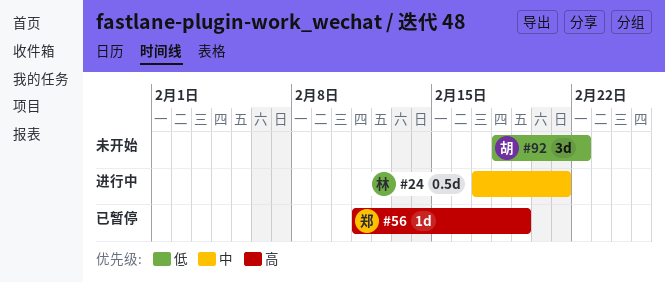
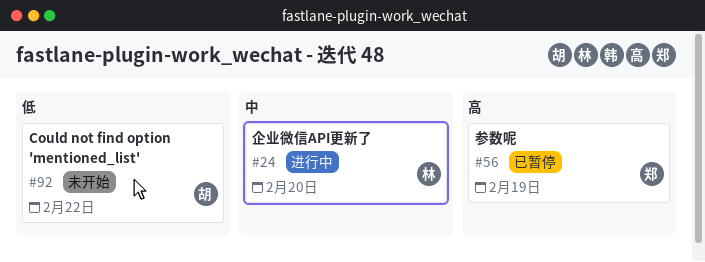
#24, due: Feb 21 -> Feb 20

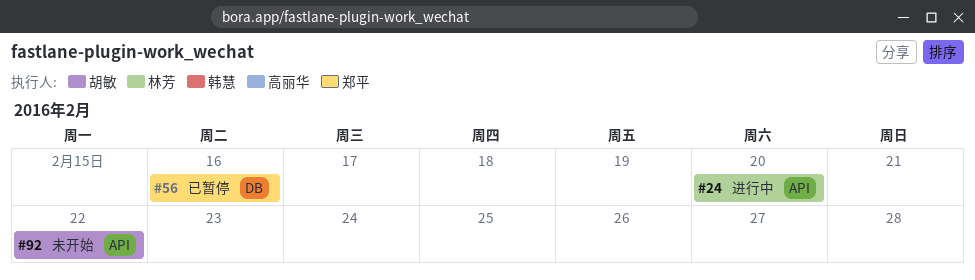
#56, due: Feb 19 -> Feb 16

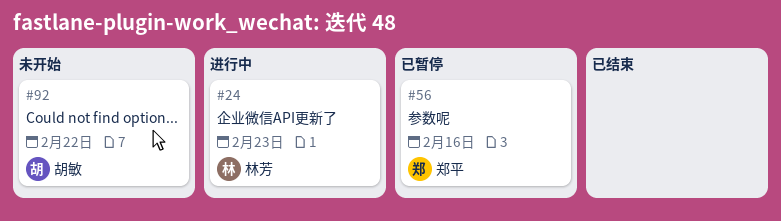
#24, due: Feb 20 -> Feb 23

